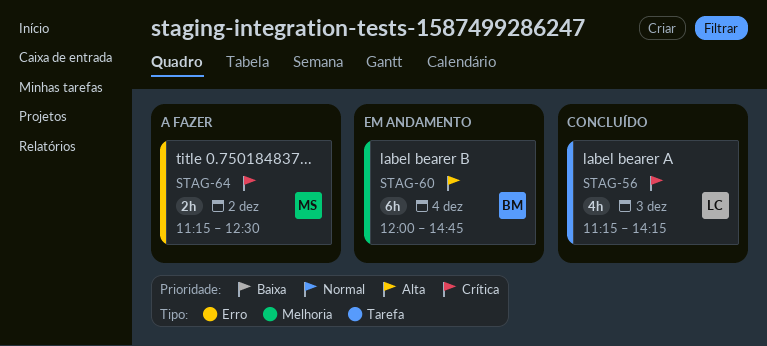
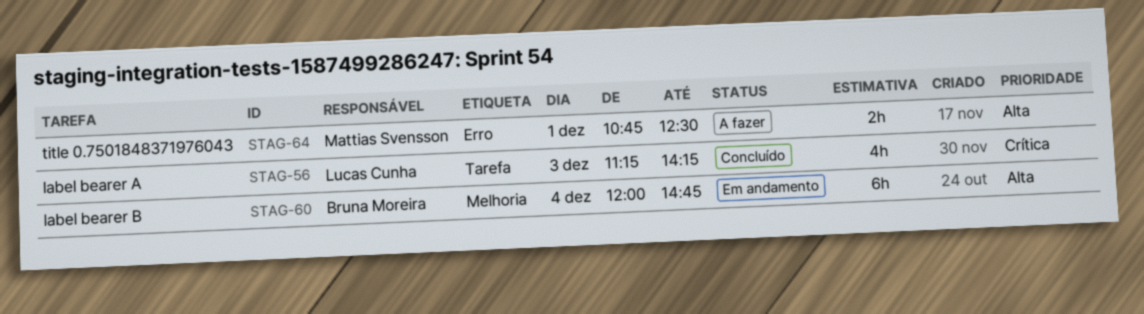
STAG-64, priority: Crítica -> Alta
STAG-64, day: Dec 2 -> Dec 1
STAG-64, begins: 11:15 -> 10:45

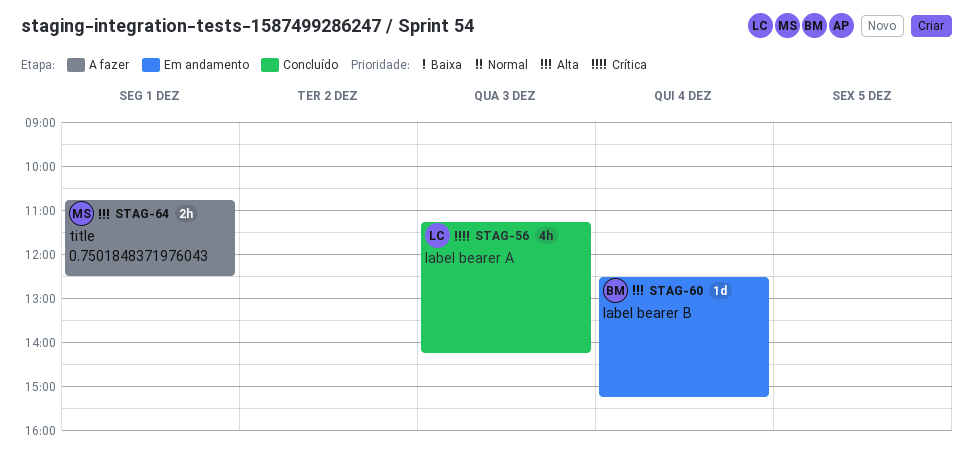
STAG-60, estimate: 6h -> 1d
STAG-60, begins: 12:00 -> 12:30
STAG-60, ends: 14:45 -> 15:15

